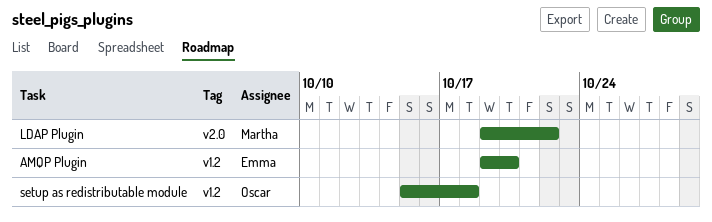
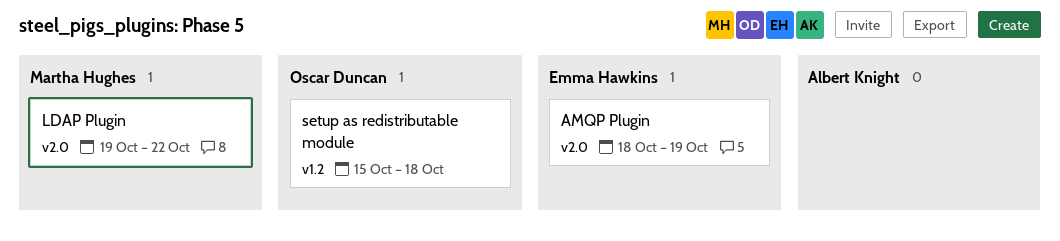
AMQP Plugin, label: v1.2 -> v2.0
AMQP Plugin, start: Oct 19 -> Oct 18
AMQP Plugin, due: Oct 20 -> Oct 19

